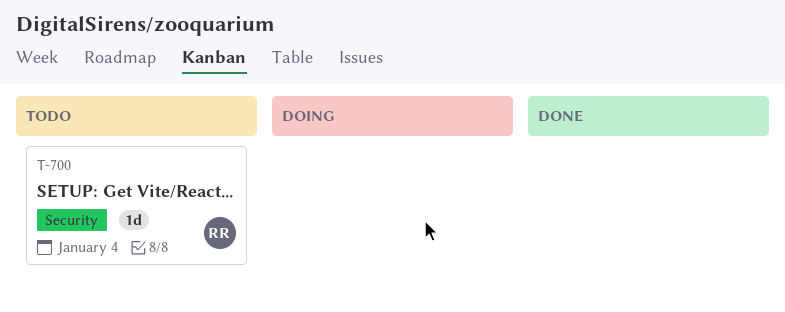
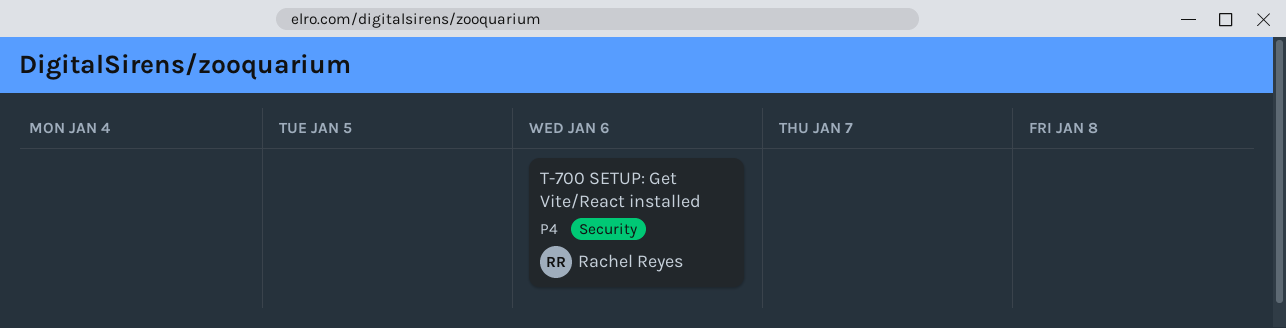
T-700, due: Jan 4 -> Jan 6

